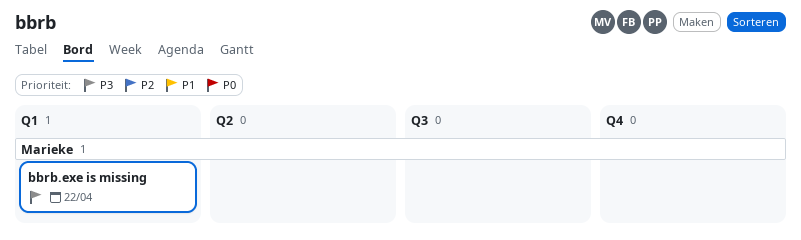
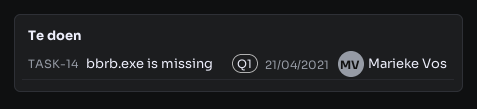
bbrb.exe is missing, due: Apr 22 -> Apr 21

